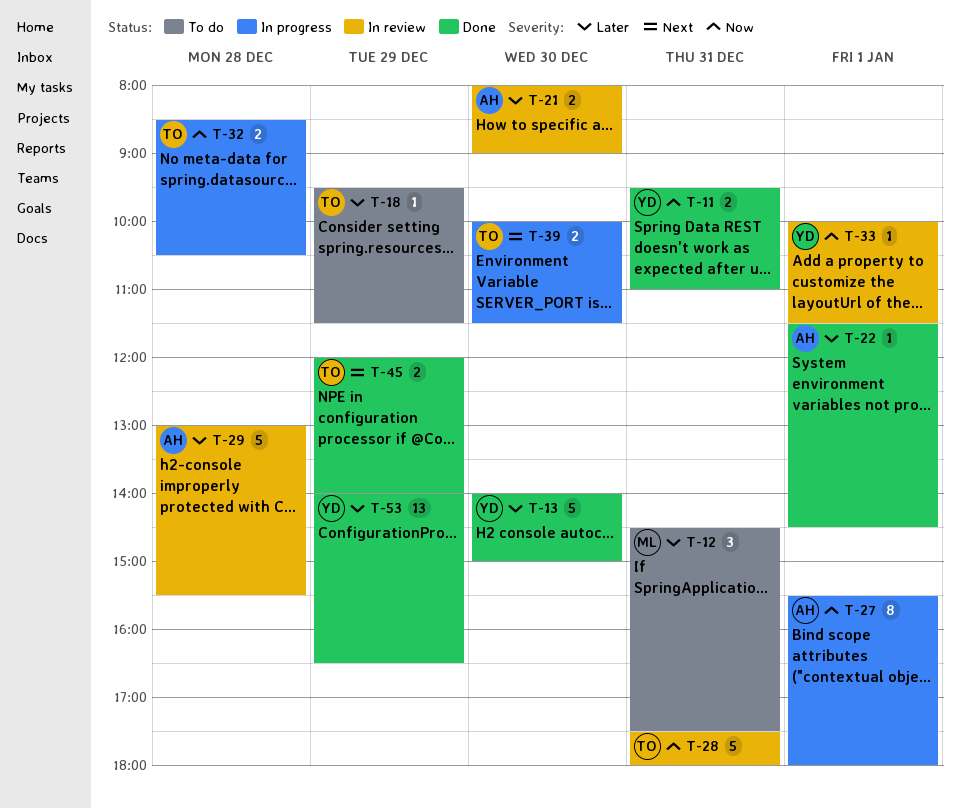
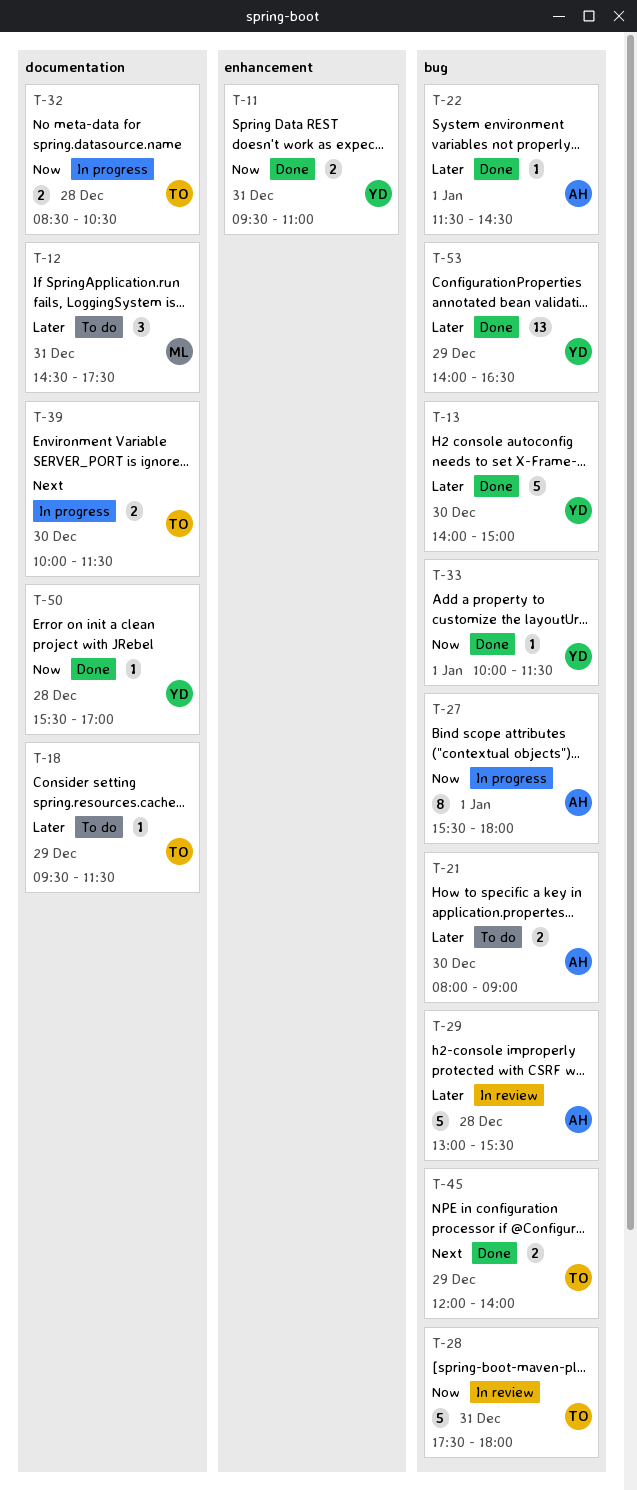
T-21, status: In review -> To do
T-33, status: In review -> Done
T-50: none -> present

